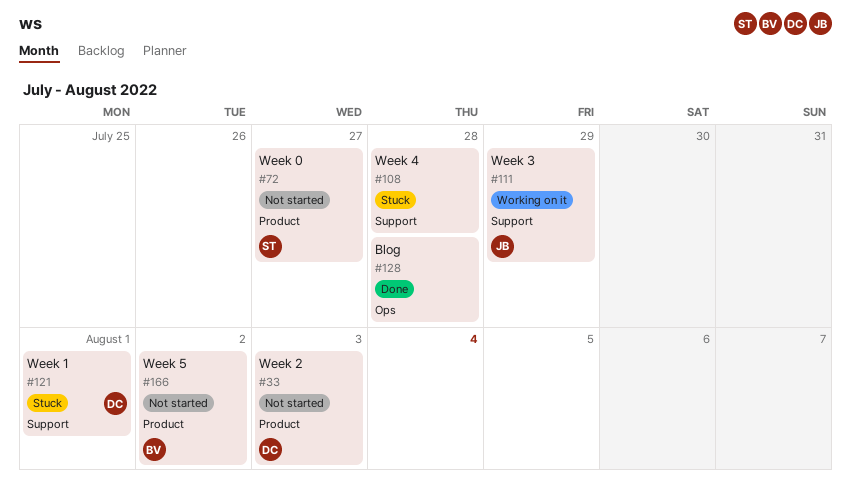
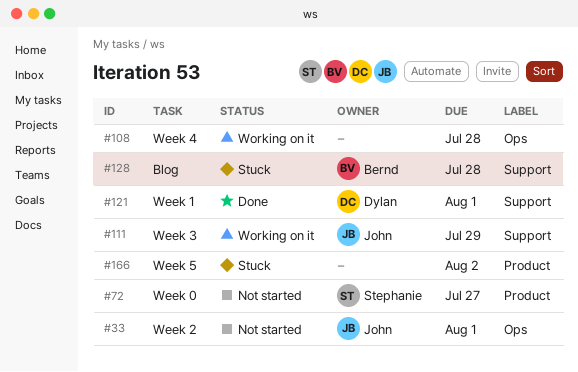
#33, owner: Dylan -> John
#33, label: Product -> Ops
#33, due: Aug 3 -> Aug 1
#108, status: Stuck -> Working on it
#108, label: Support -> Ops
#121, status: Stuck -> Done
#128, status: Done -> Stuck
#128, owner: none -> Bernd
#128, label: Ops -> Support
#166, status: Not started -> Stuck
#166, owner: Bernd -> none

